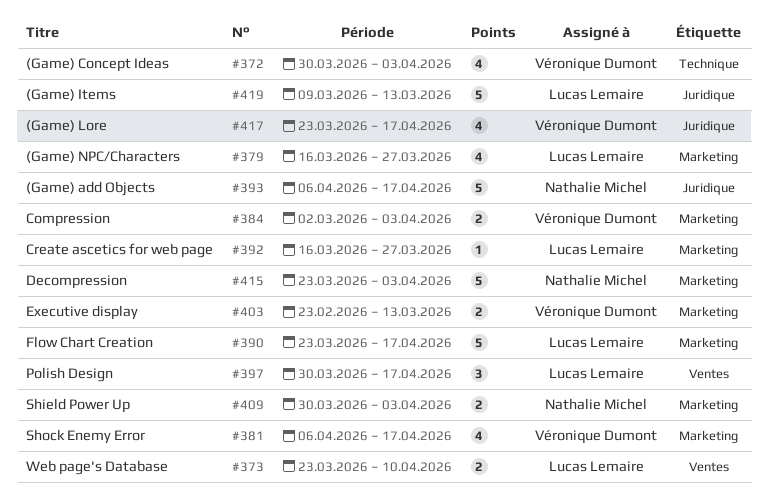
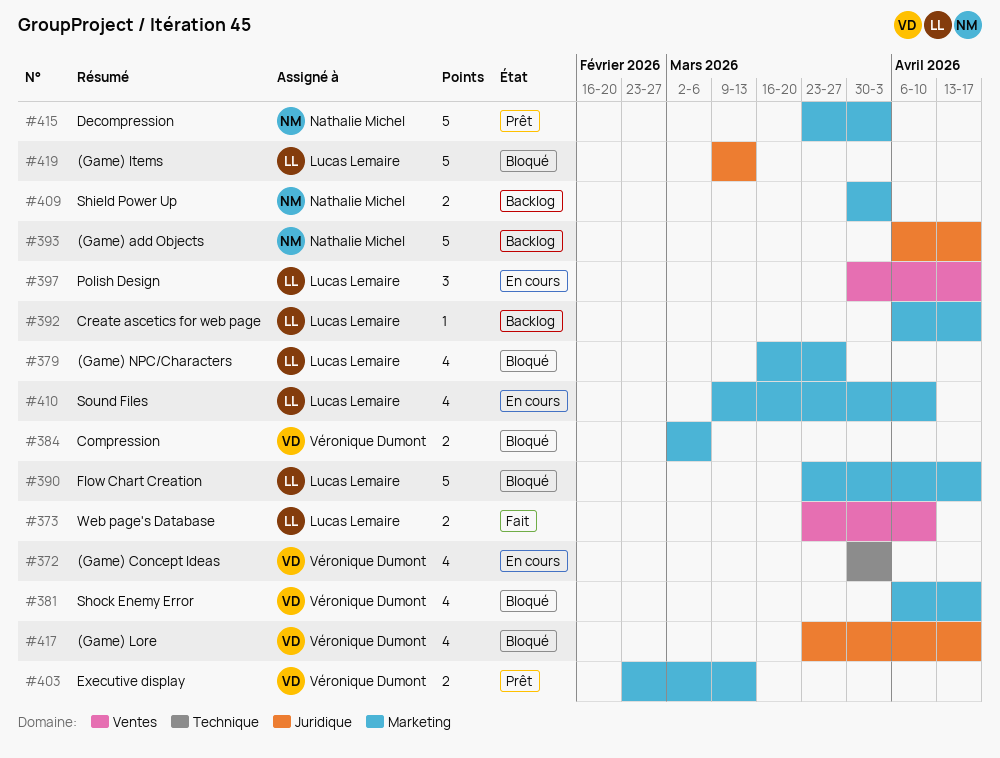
#384, due: Apr 3 -> Mar 6
#392, start: Mar 16 -> Apr 6
#392, due: Mar 27 -> Apr 17
#410: none -> present

